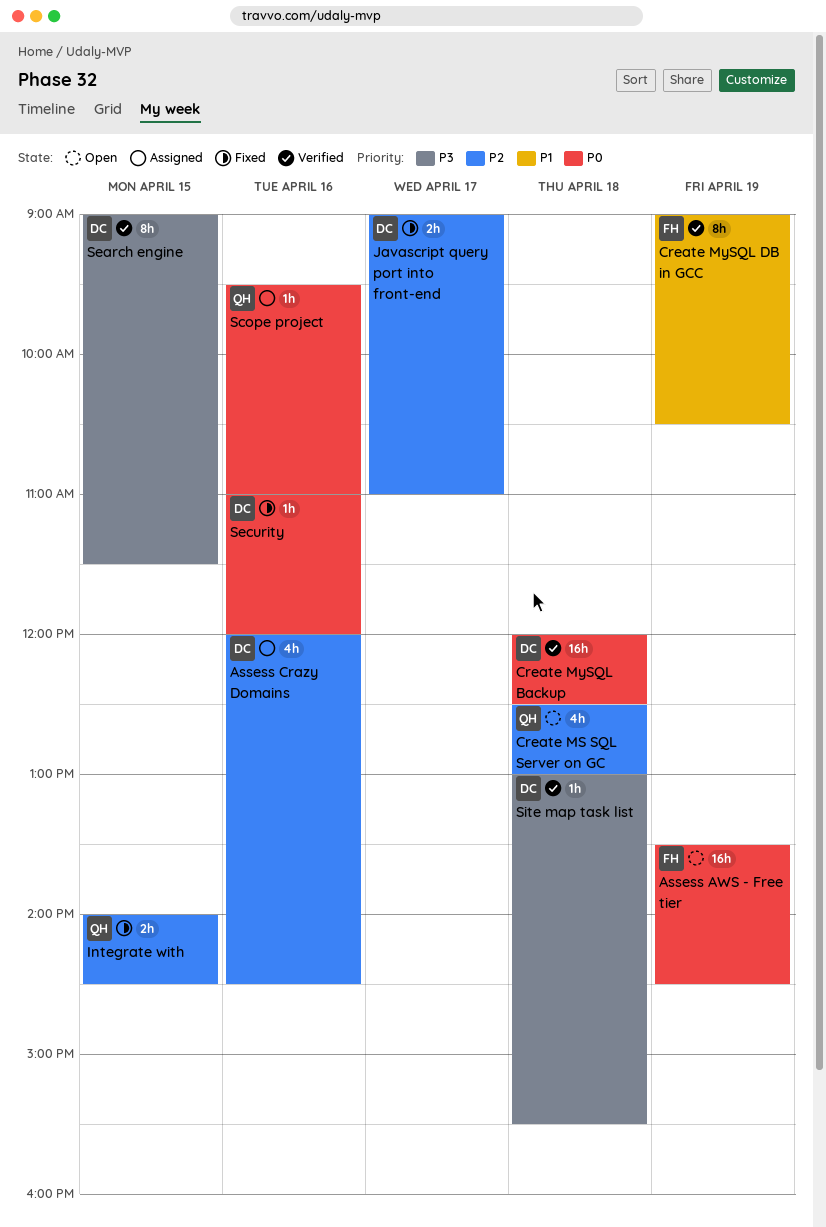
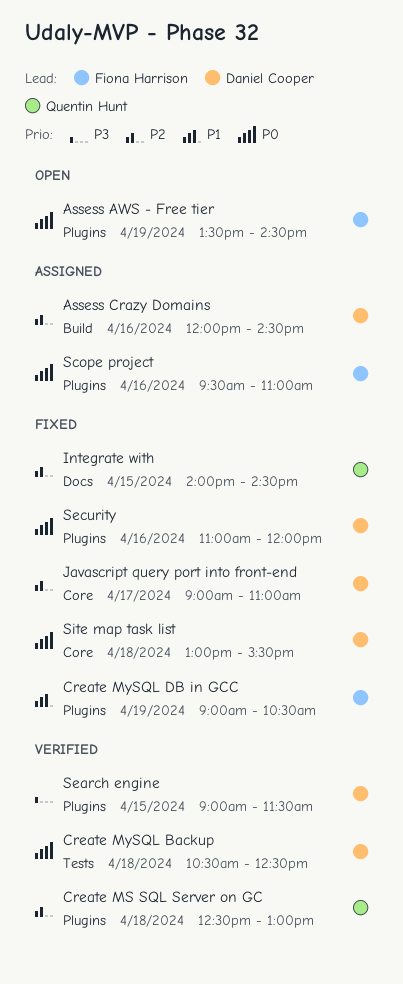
Create MS SQL Server on GC, status: Open -> Verified
Create MySQL Backup, begins: 12:00 -> 10:30
Create MySQL DB in GCC, status: Verified -> Fixed
Scope project, owner: Quentin Hunt -> Fiona Harrison
Site map task list, status: Verified -> Fixed
Site map task list, priority: P3 -> P0

